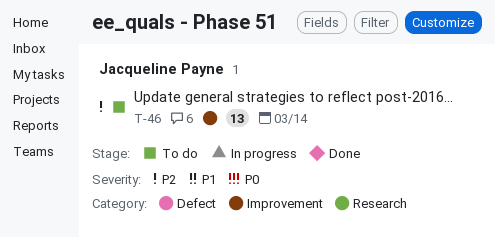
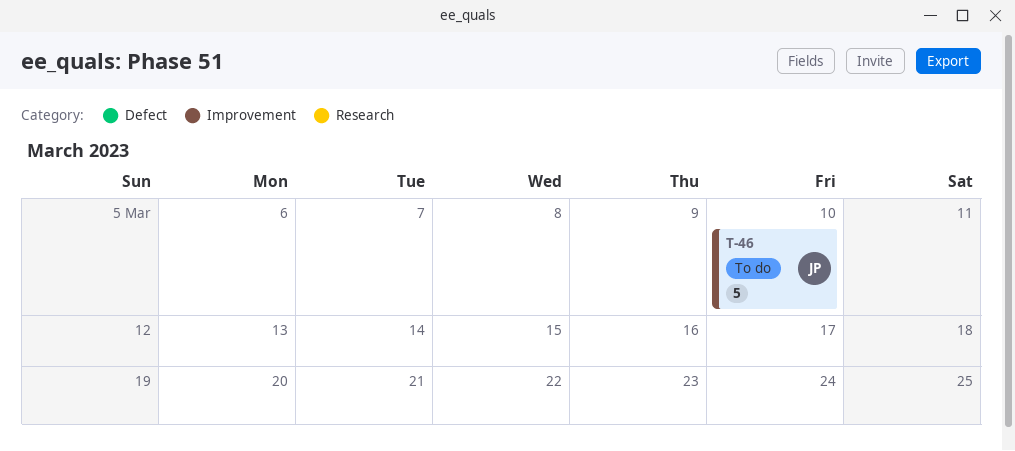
T-46, estimate: 13 -> 5
T-46, due: Mar 14 -> Mar 10

